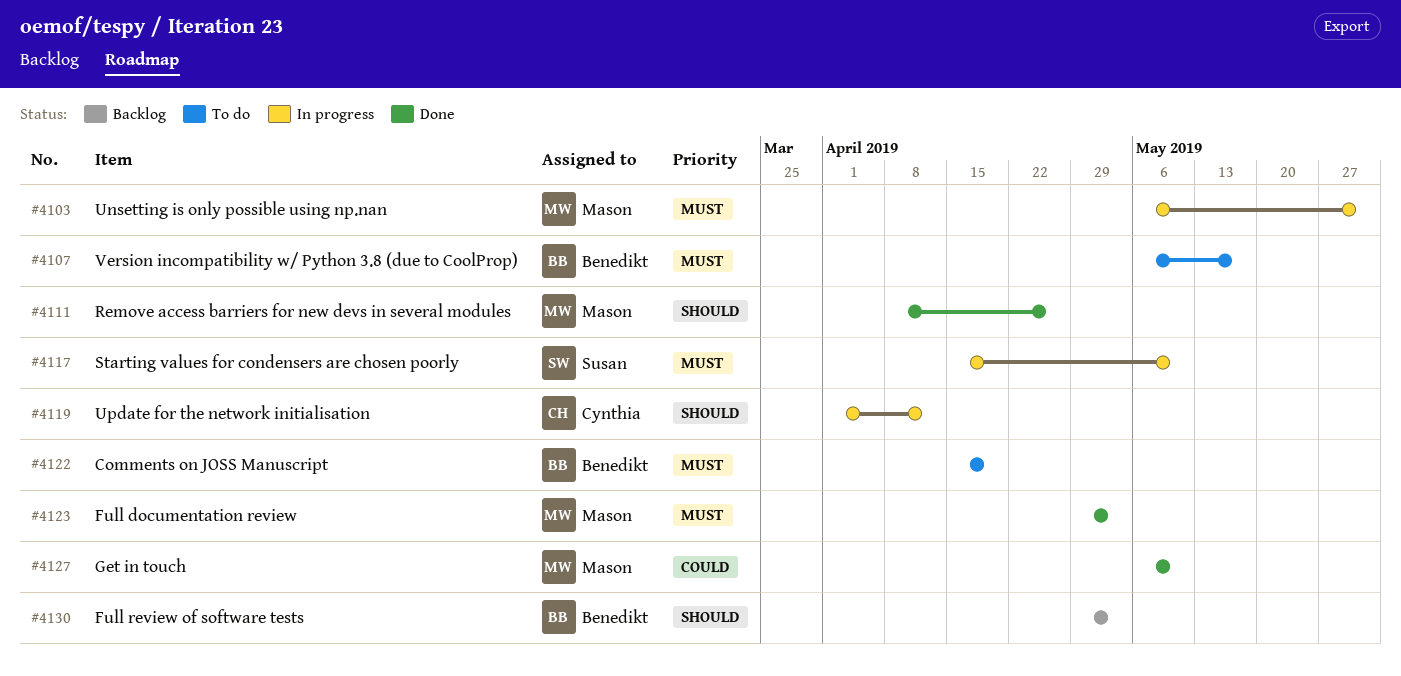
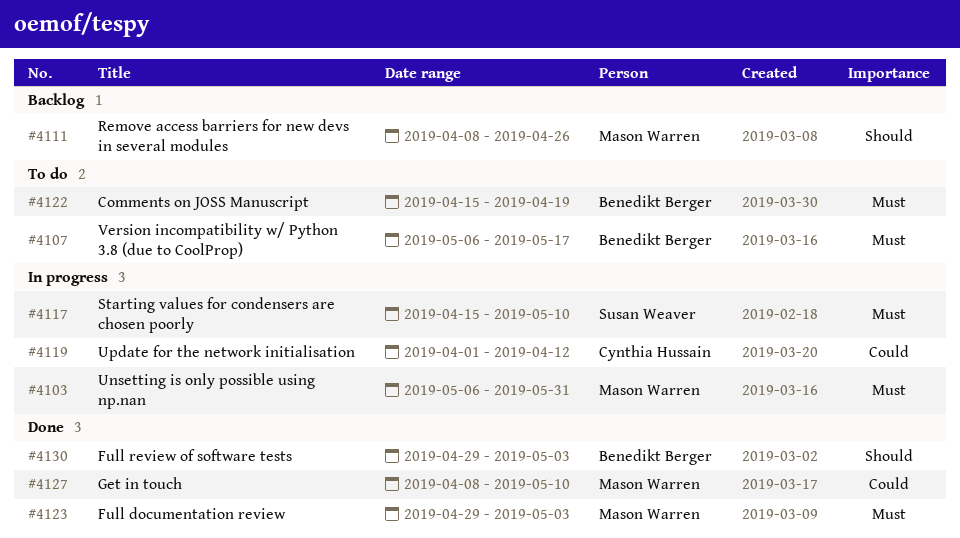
#4111, status: Done -> Backlog
#4119, priority: Should -> Could
#4127, start: May 6 -> Apr 8
#4130, status: Backlog -> Done

